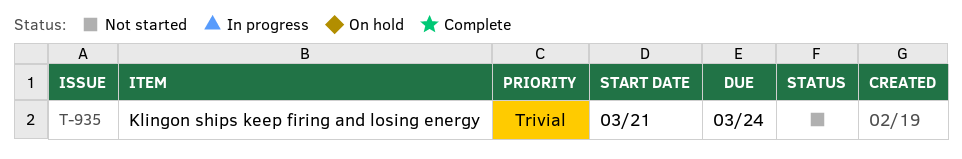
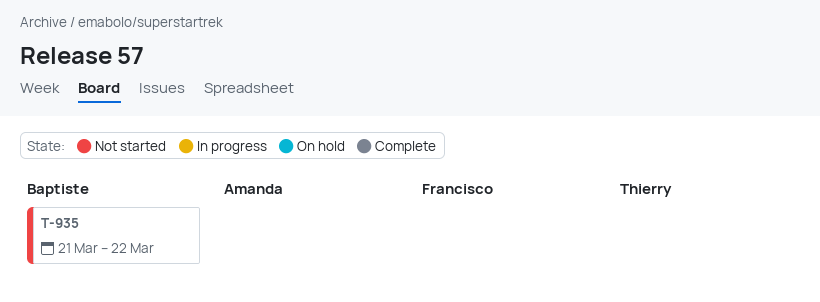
T-935, due: Mar 24 -> Mar 22

